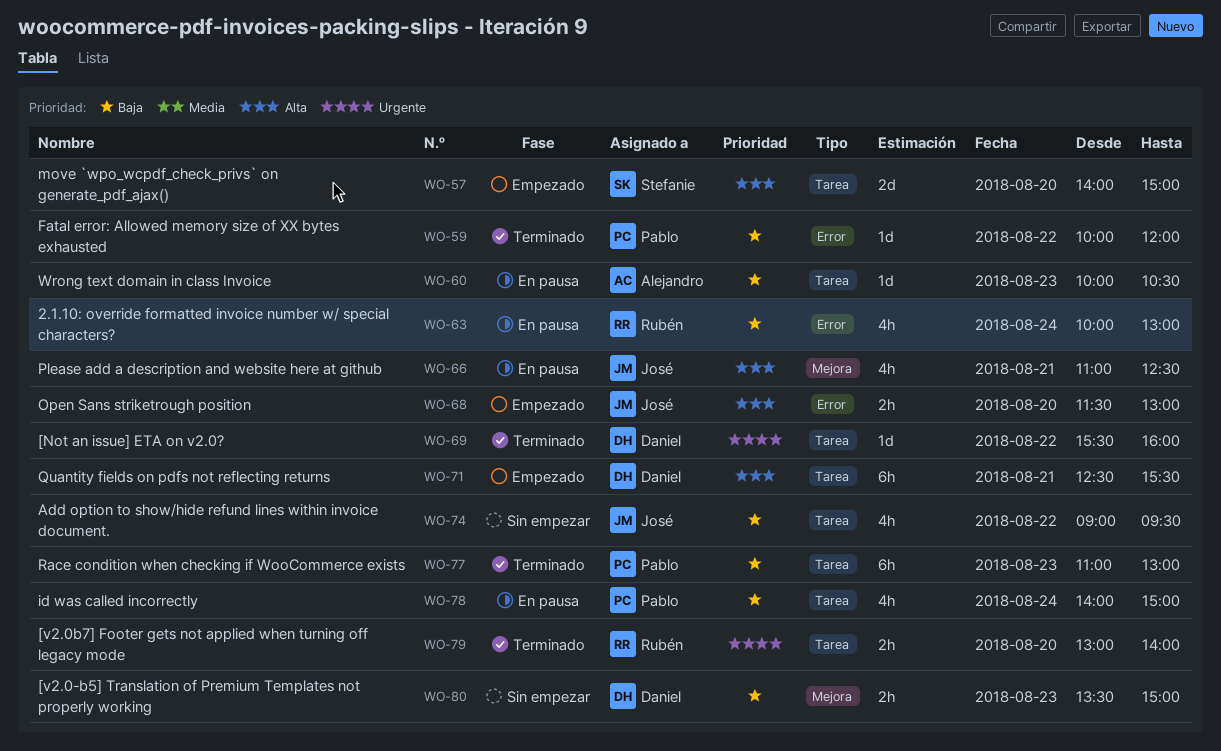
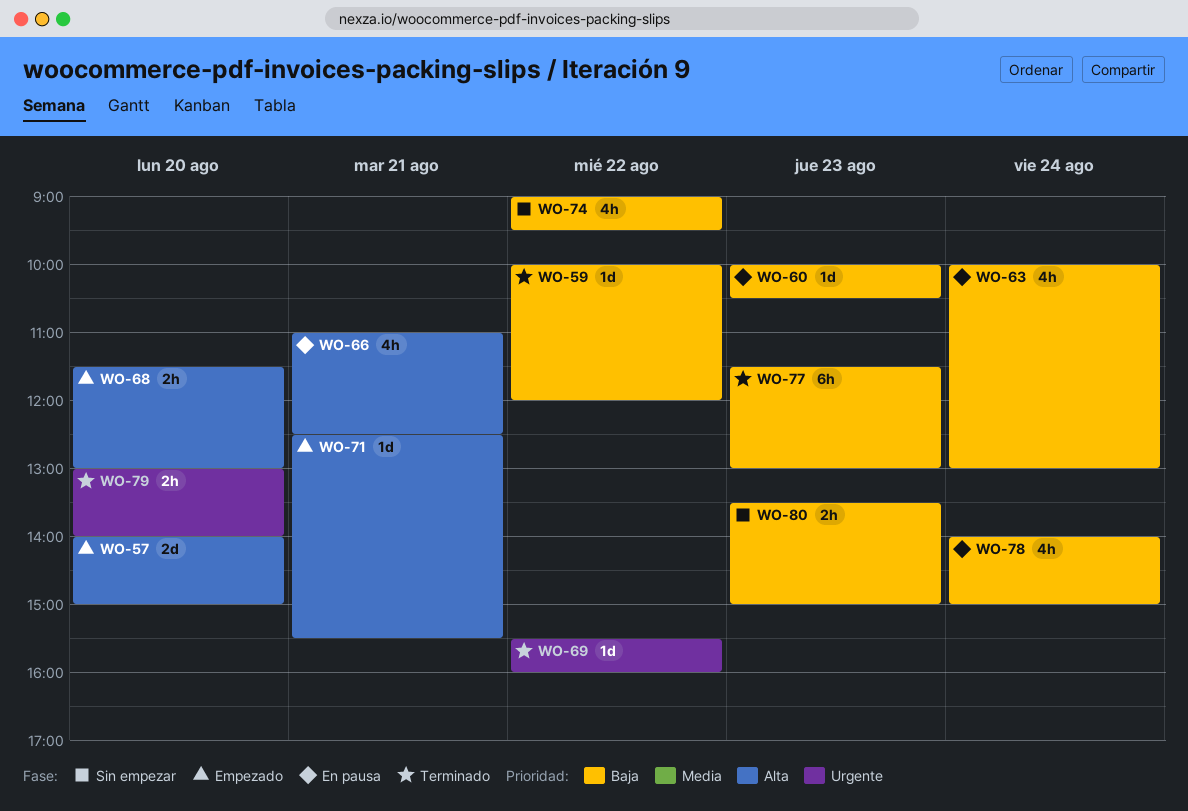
WO-71, estimate: 6h -> 1d
WO-77, begins: 11:00 -> 11:30

